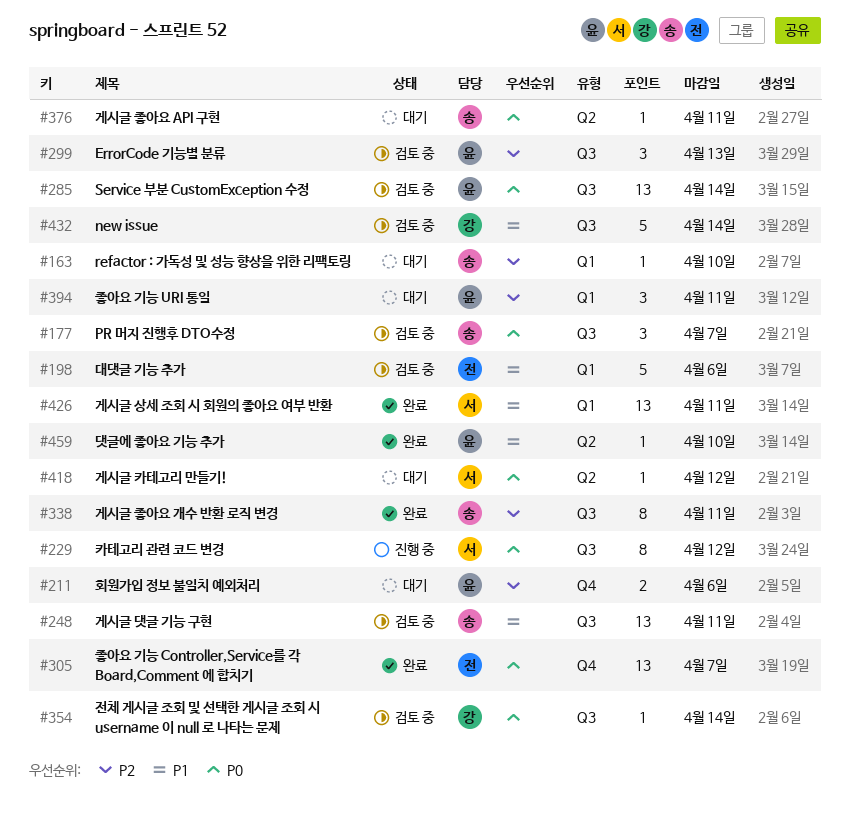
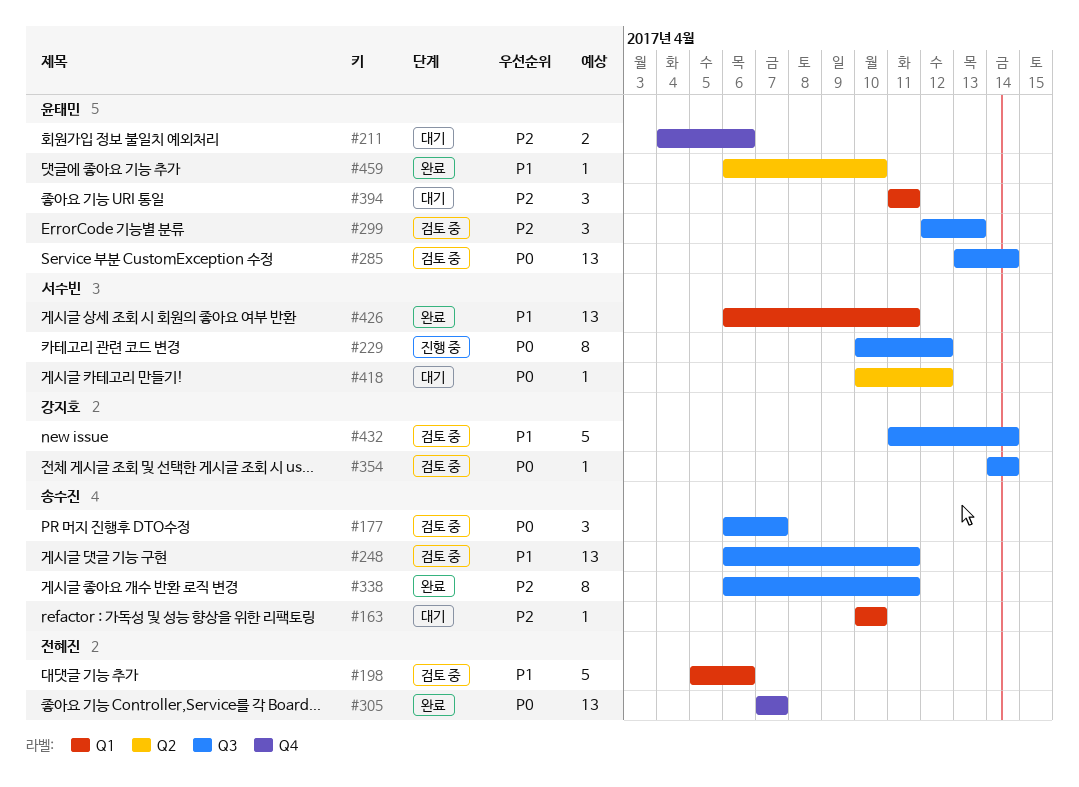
#376: present -> none

